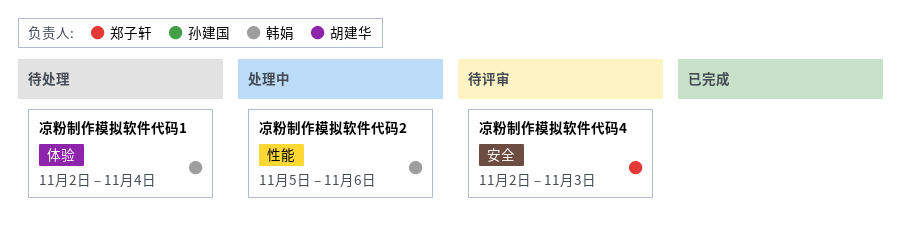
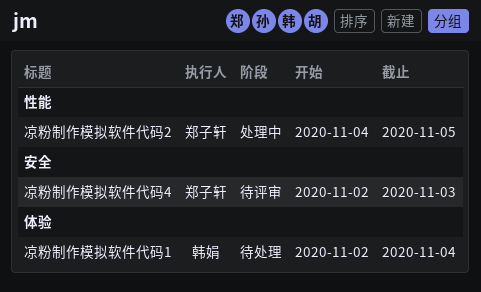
凉粉制作模拟软件代码2, owner: 韩娟 -> 郑子轩
凉粉制作模拟软件代码2, start: Nov 5 -> Nov 4
凉粉制作模拟软件代码2, due: Nov 6 -> Nov 5

